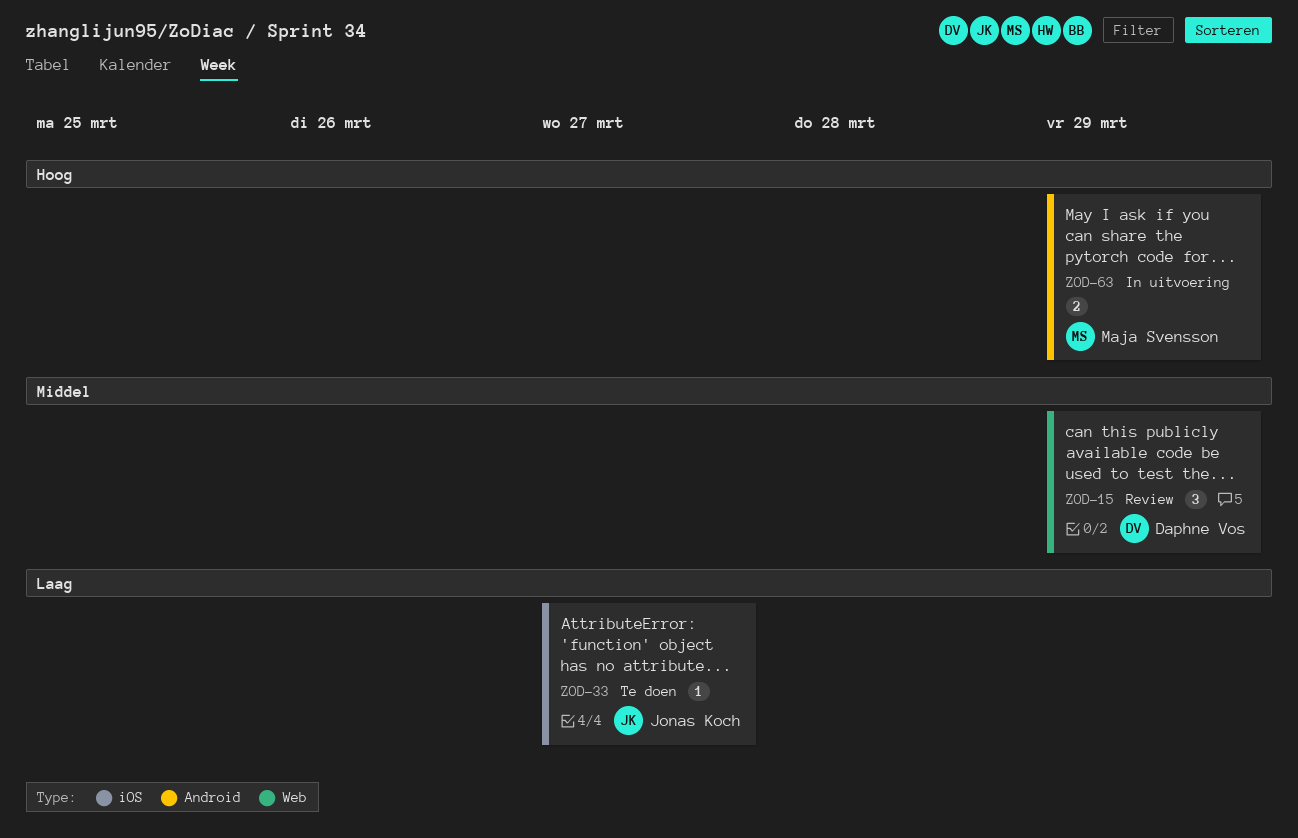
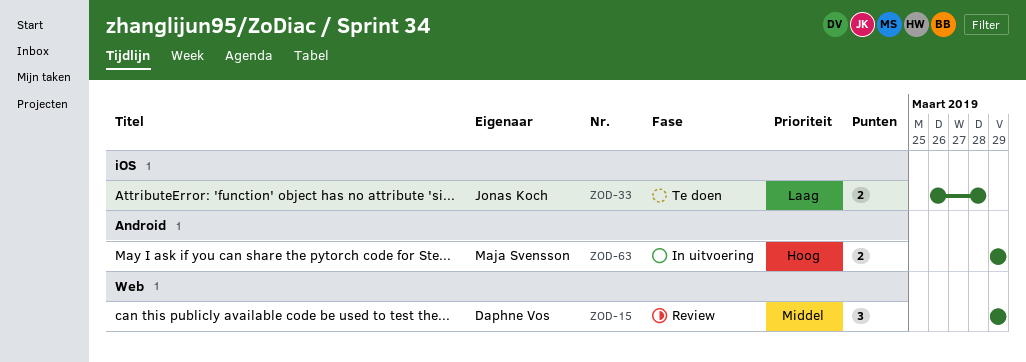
ZOD-33, estimate: 1 -> 2
ZOD-33, due: Mar 27 -> Mar 28

